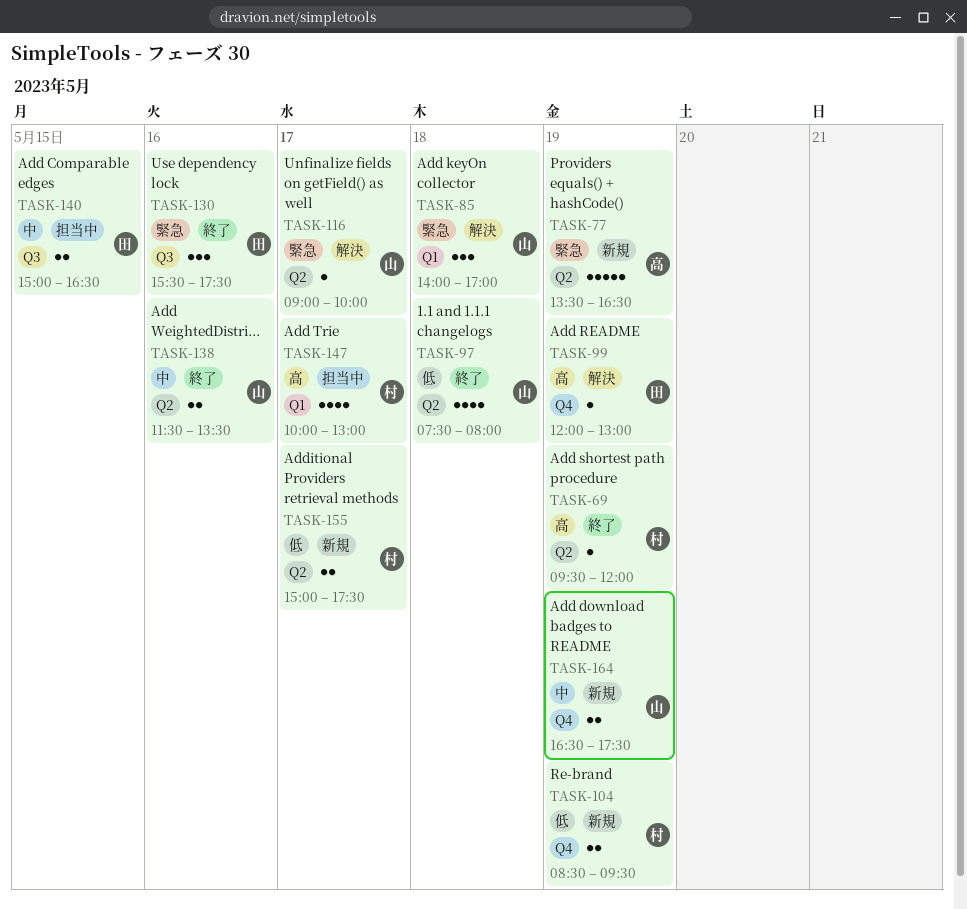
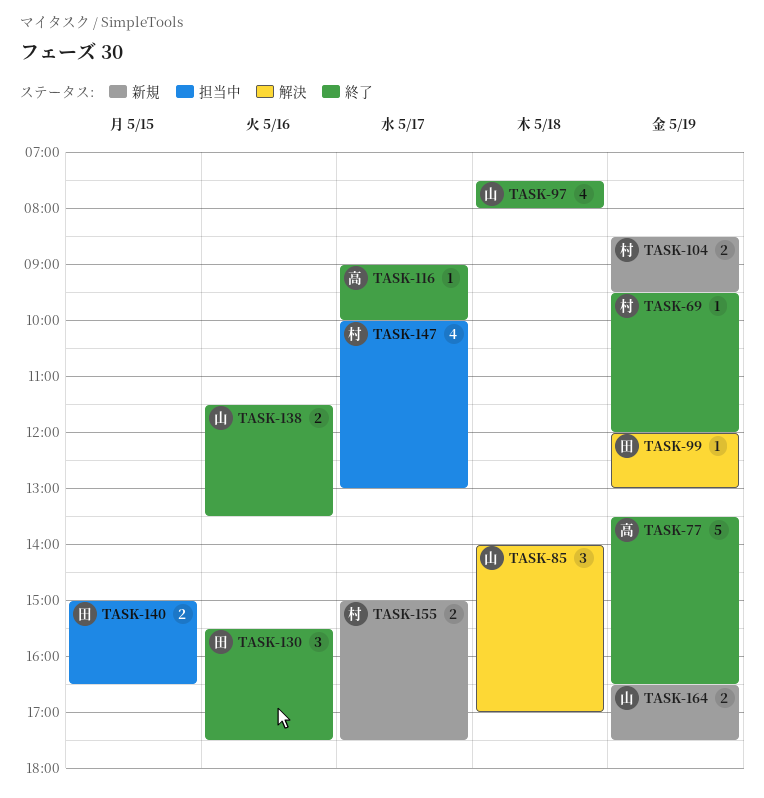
TASK-77, status: 新規 -> 終了
TASK-116, status: 解決 -> 終了
TASK-116, owner: 山 -> 高

